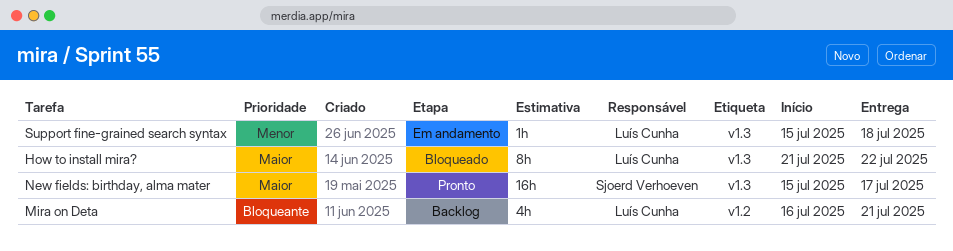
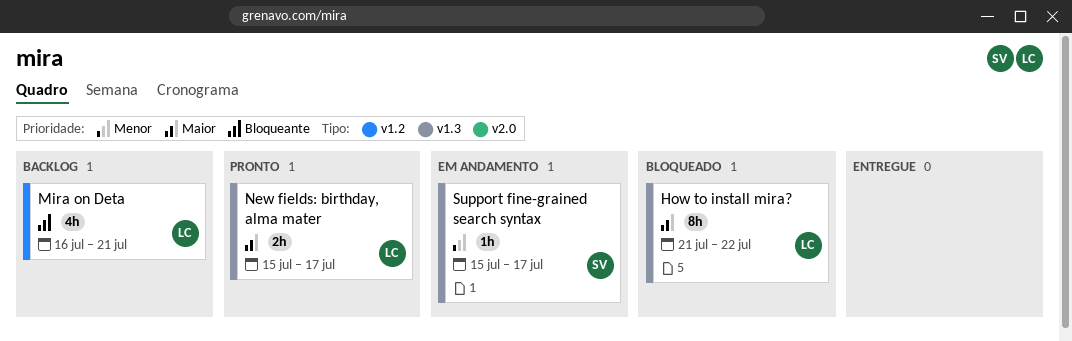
New fields: birthday, alma mater, owner: Sjoerd Verhoeven -> Luís Cunha
New fields: birthday, alma mater, estimate: 16h -> 2h
Support fine-grained search syntax, owner: Luís Cunha -> Sjoerd Verhoeven
Support fine-grained search syntax, due: Jul 18 -> Jul 17

